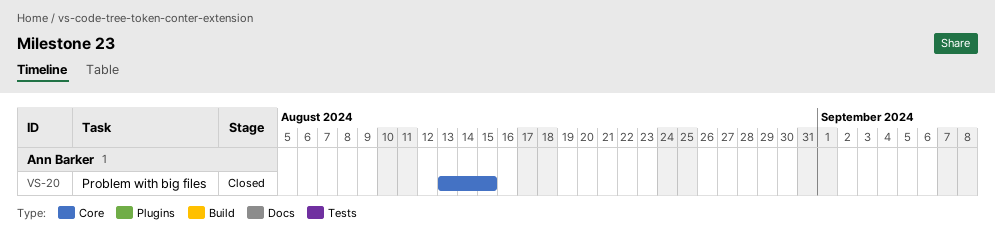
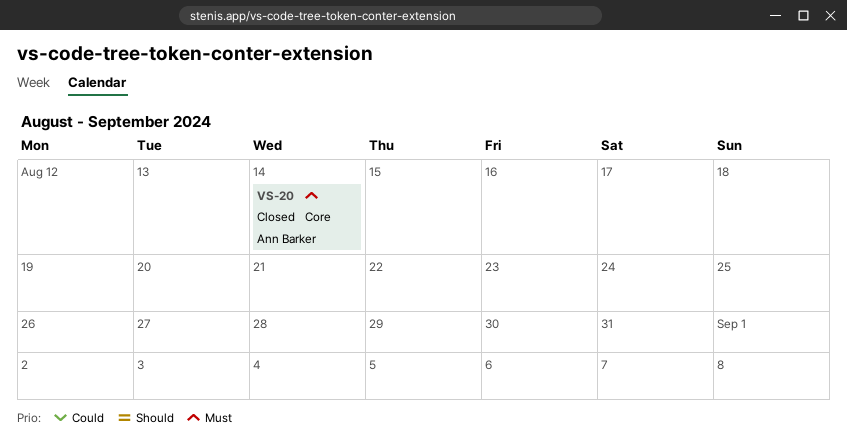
VS-20, due: Aug 15 -> Aug 14

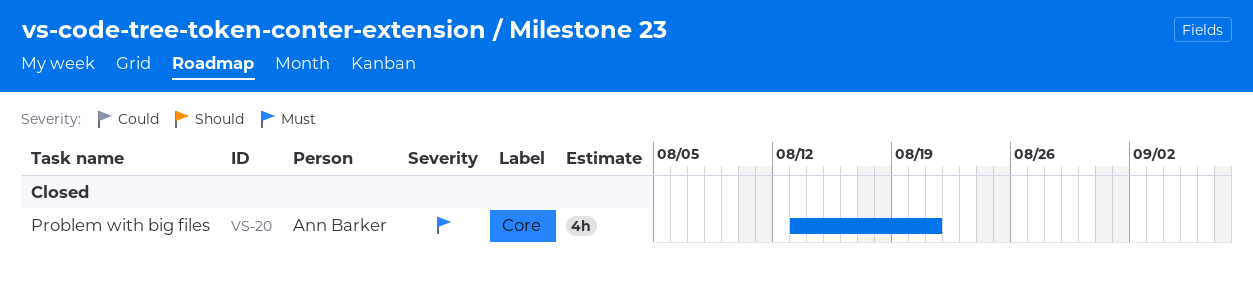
VS-20, due: Aug 14 -> Aug 21

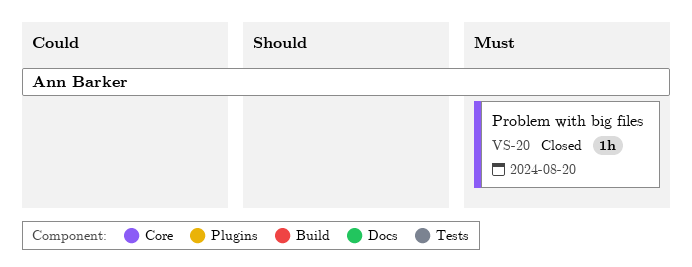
VS-20, estimate: 4h -> 1h
VS-20, due: Aug 21 -> Aug 20

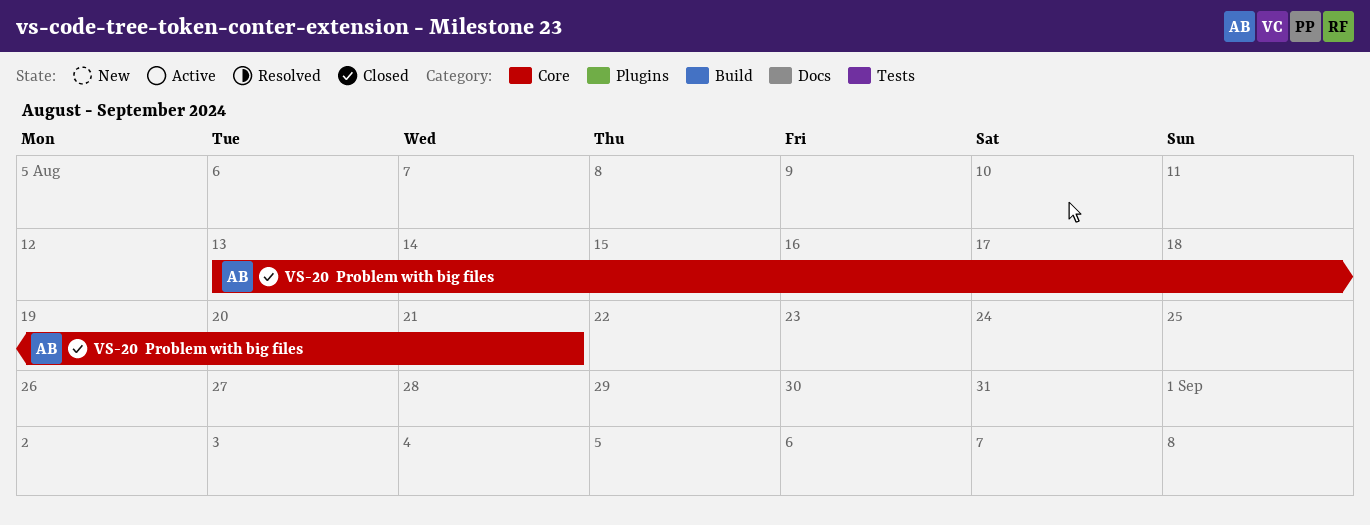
VS-20, due: Aug 20 -> Aug 21

